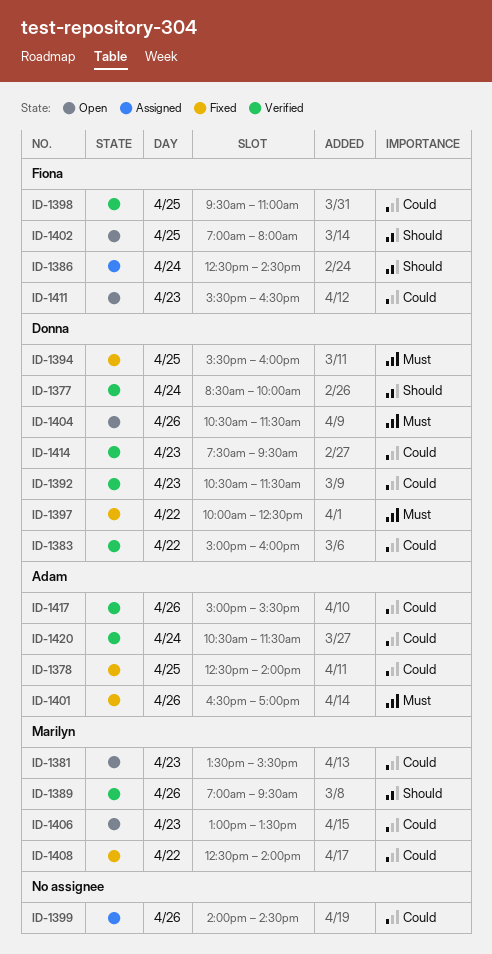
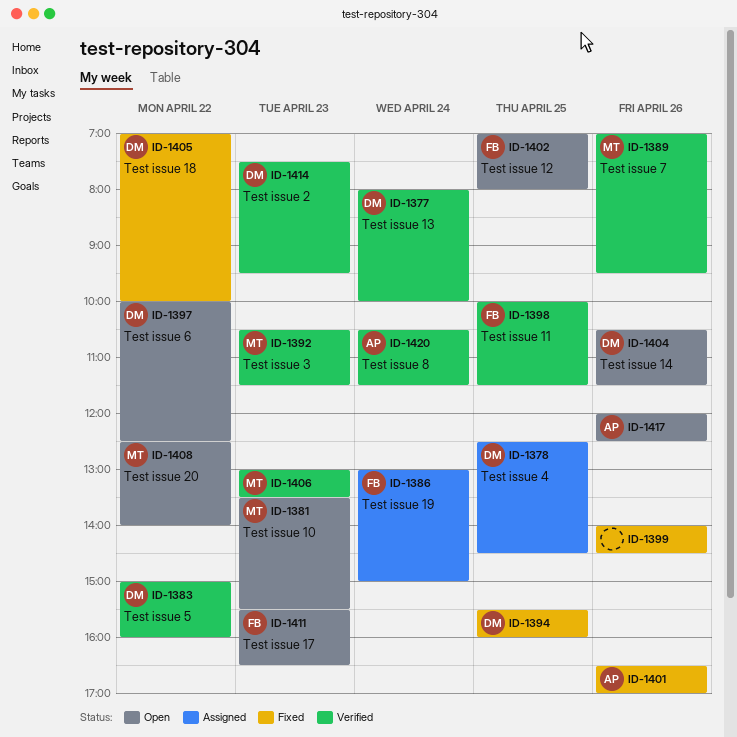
ID-1377, begins: 08:30 -> 08:00
ID-1378, status: Fixed -> Assigned
ID-1378, owner: Adam -> Donna
ID-1378, ends: 14:00 -> 14:30
ID-1386, begins: 12:30 -> 13:00
ID-1386, ends: 14:30 -> 15:00
ID-1392, owner: Donna -> Marilyn
ID-1397, status: Fixed -> Open
ID-1398, begins: 09:30 -> 10:00
ID-1398, ends: 11:00 -> 11:30
ID-1399, status: Assigned -> Fixed
ID-1405: none -> present
ID-1406, status: Open -> Verified
ID-1408, status: Fixed -> Open
ID-1417, status: Verified -> Open
ID-1417, begins: 15:00 -> 12:00
ID-1417, ends: 15:30 -> 12:30

